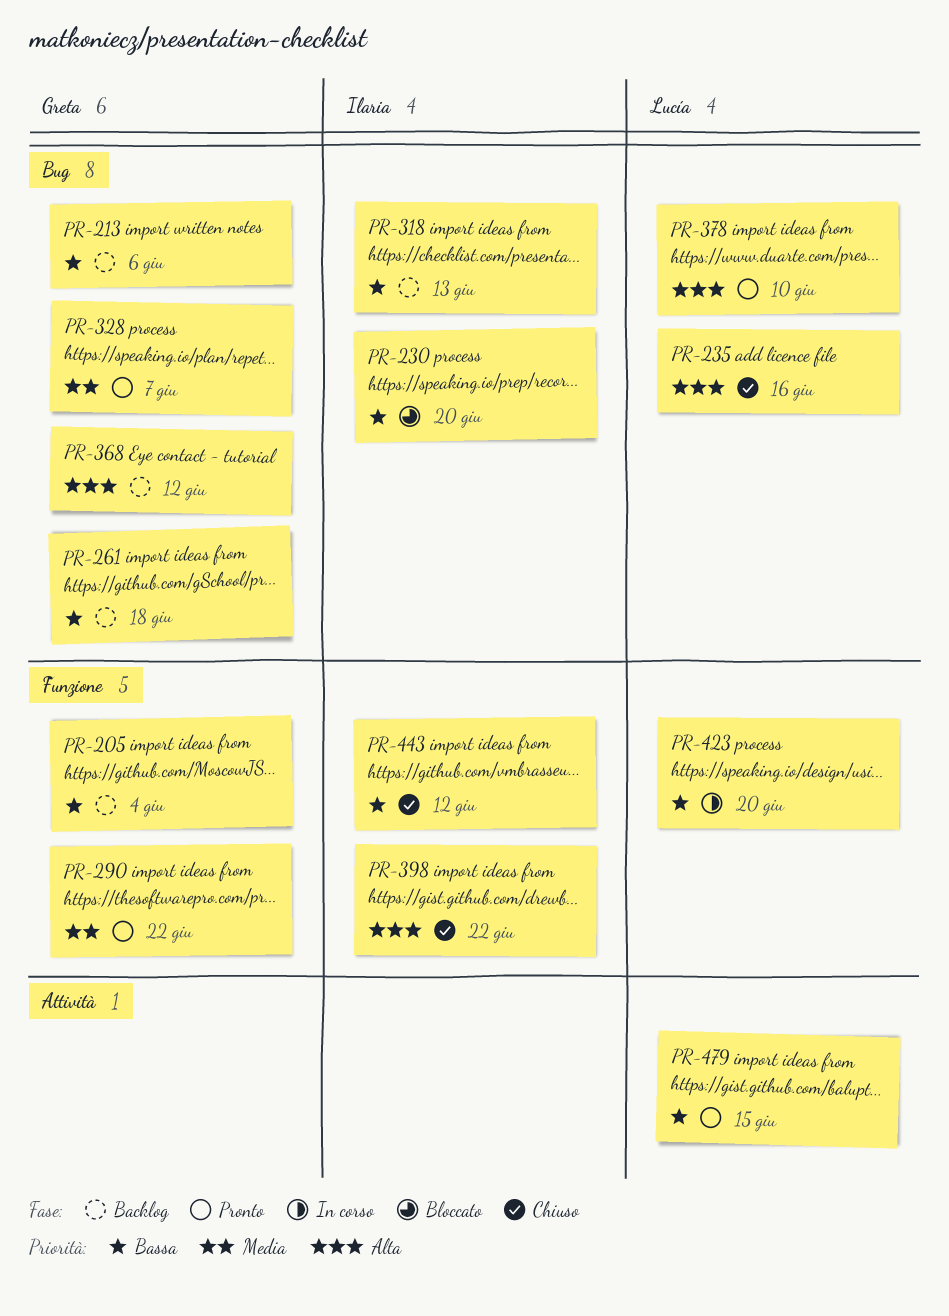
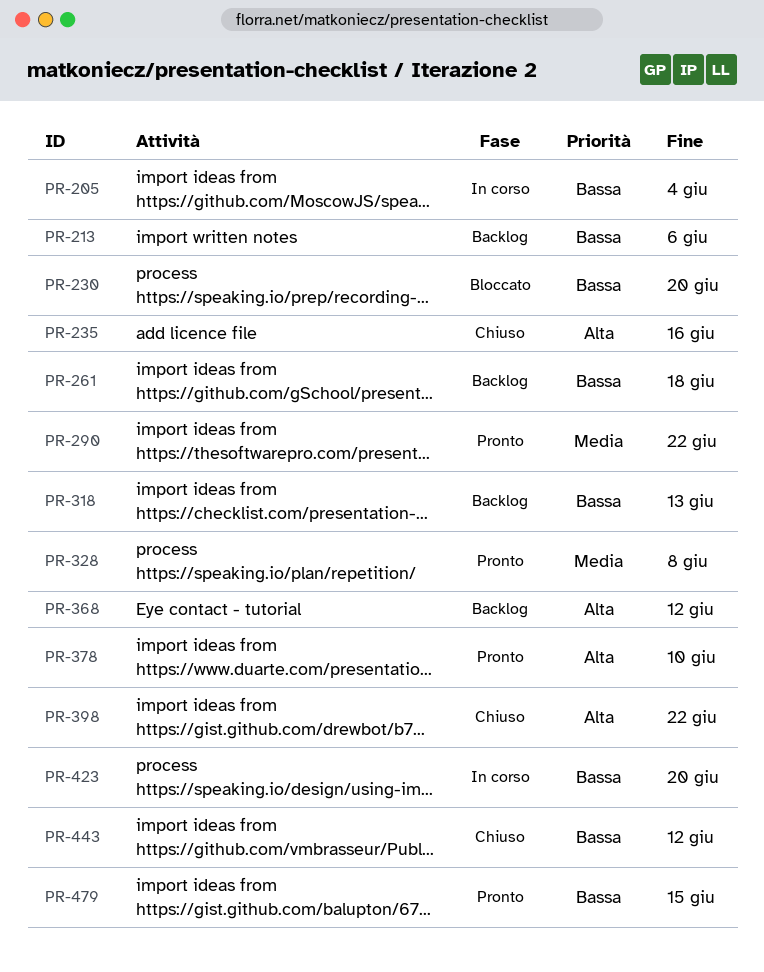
PR-205, status: Backlog -> In corso
PR-328, due: Jun 7 -> Jun 8

